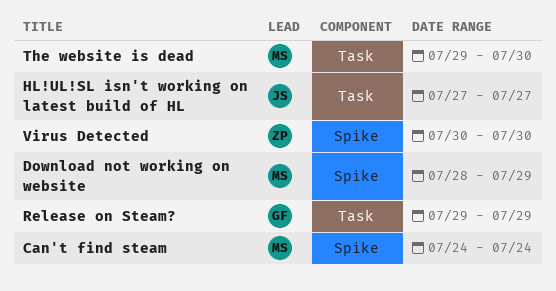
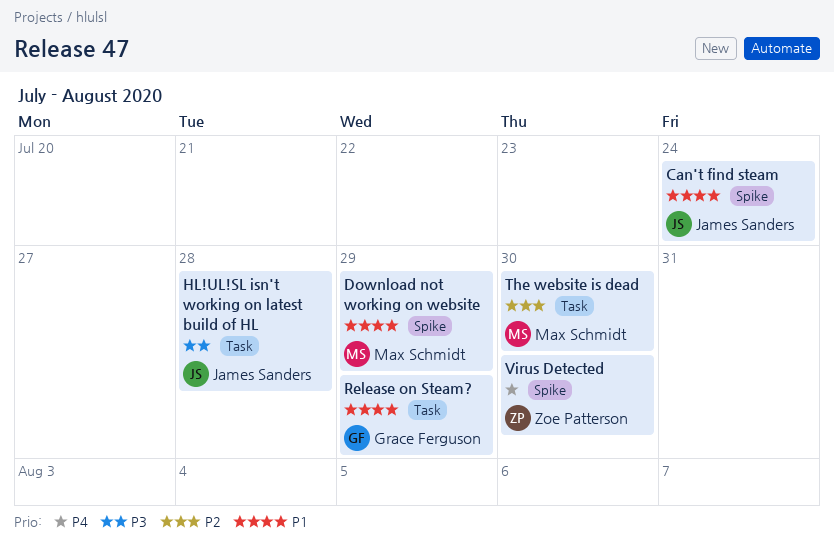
Can't find steam, owner: Max Schmidt -> James Sanders
HL!UL!SL isn't working on latest build of HL, due: Jul 27 -> Jul 28

